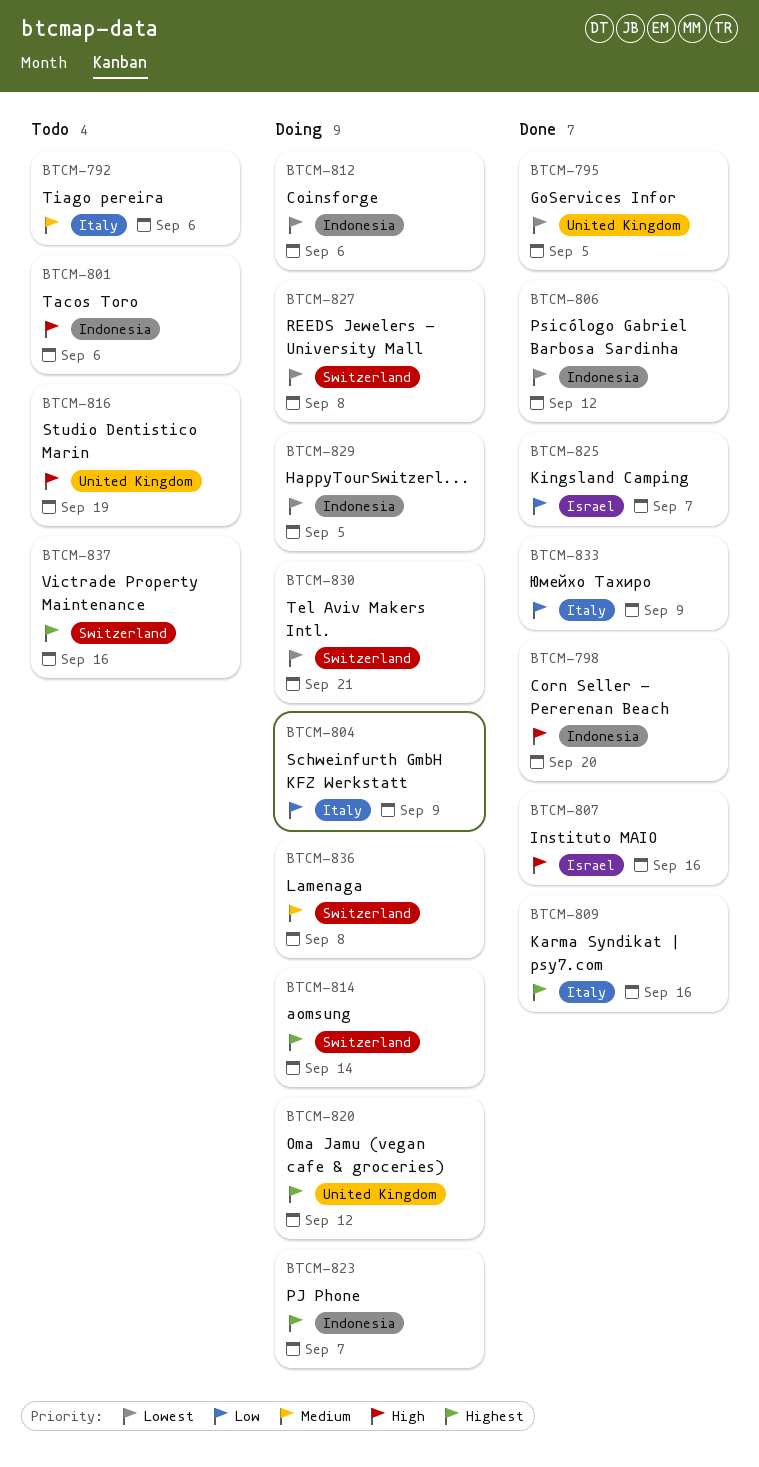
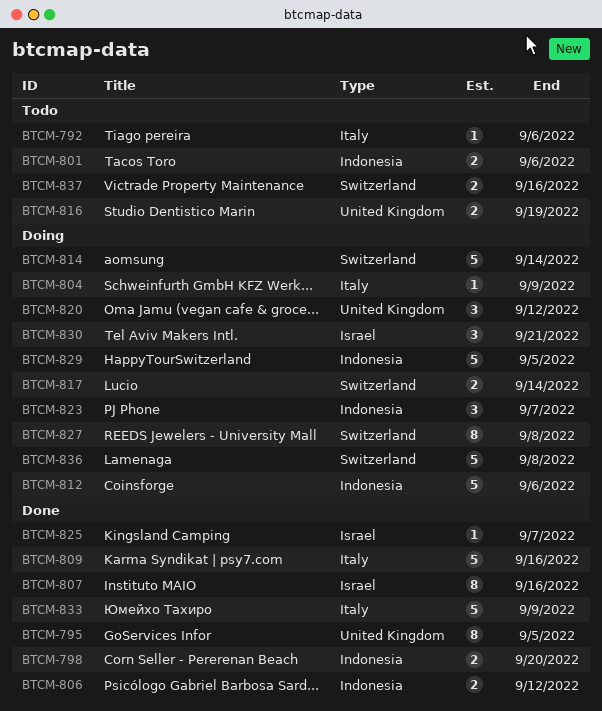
BTCM-817: none -> present
BTCM-830, label: Switzerland -> Israel

